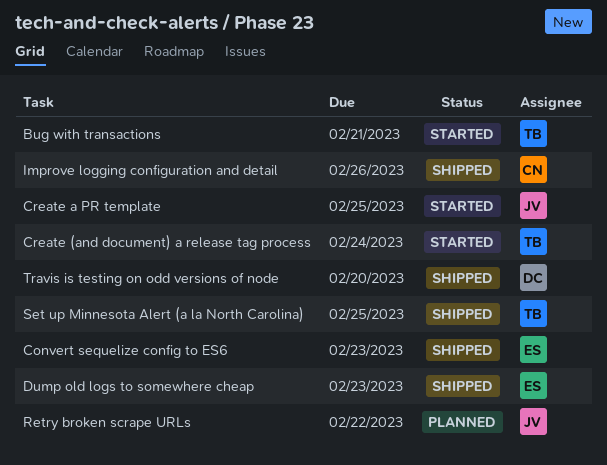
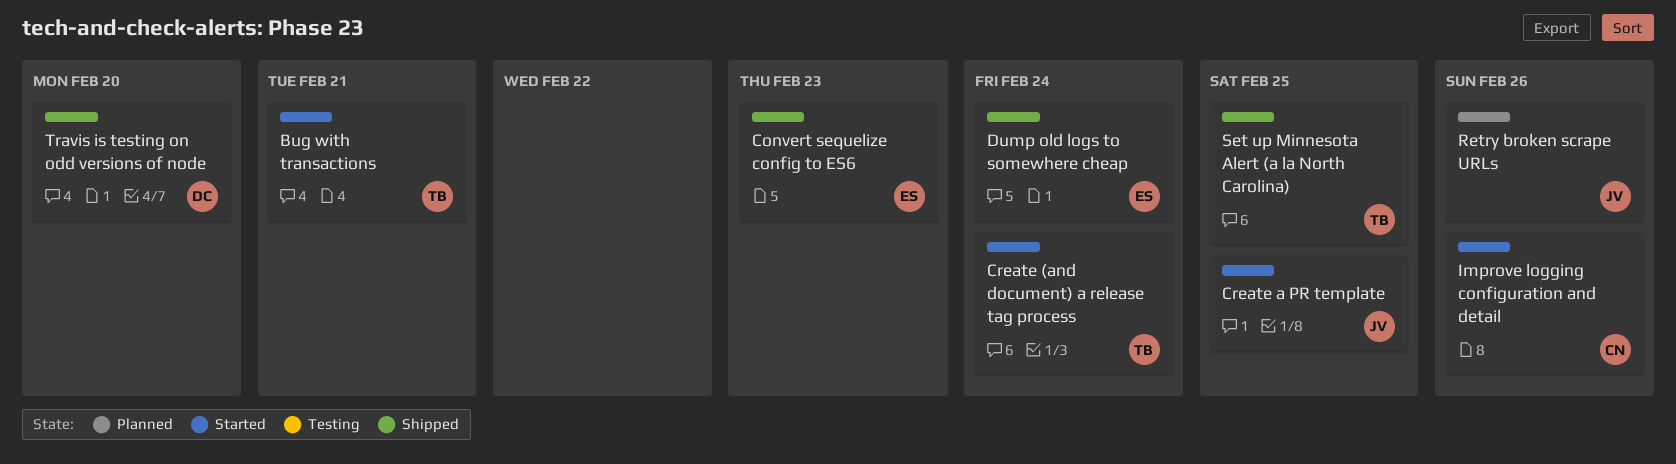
Dump old logs to somewhere cheap, due: Feb 23 -> Feb 24
Improve logging configuration and detail, status: Shipped -> Started
Retry broken scrape URLs, due: Feb 22 -> Feb 26

